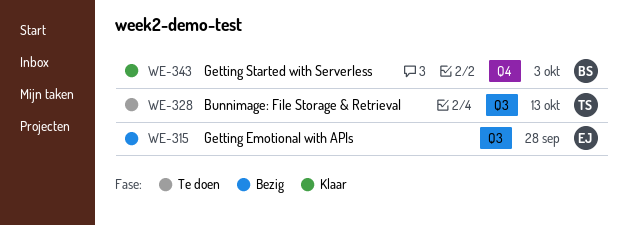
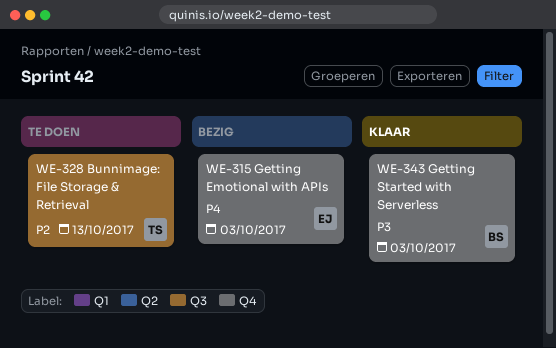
WE-315, label: Q3 -> Q4
WE-315, due: Sep 28 -> Oct 3

